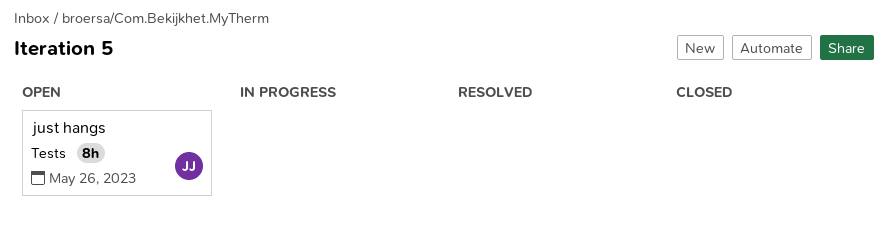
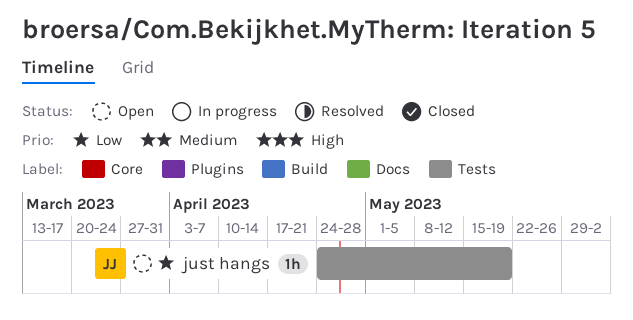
just hangs, estimate: 8h -> 1h
just hangs, due: May 26 -> May 19

